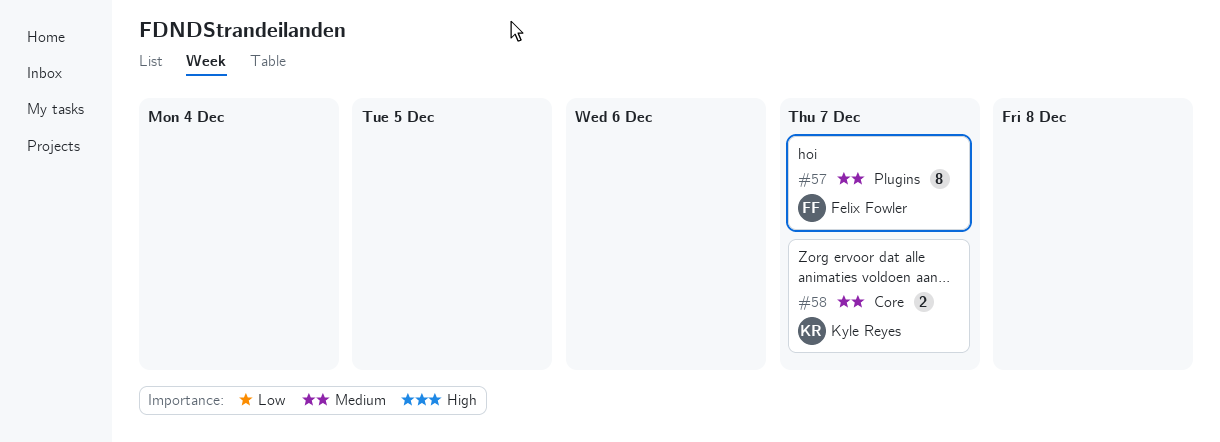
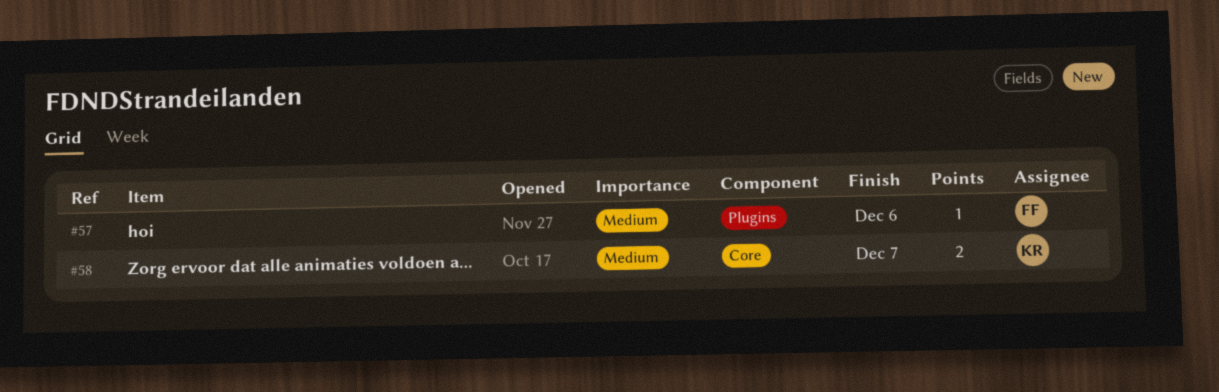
#57, estimate: 8 -> 1
#57, due: Dec 7 -> Dec 6

